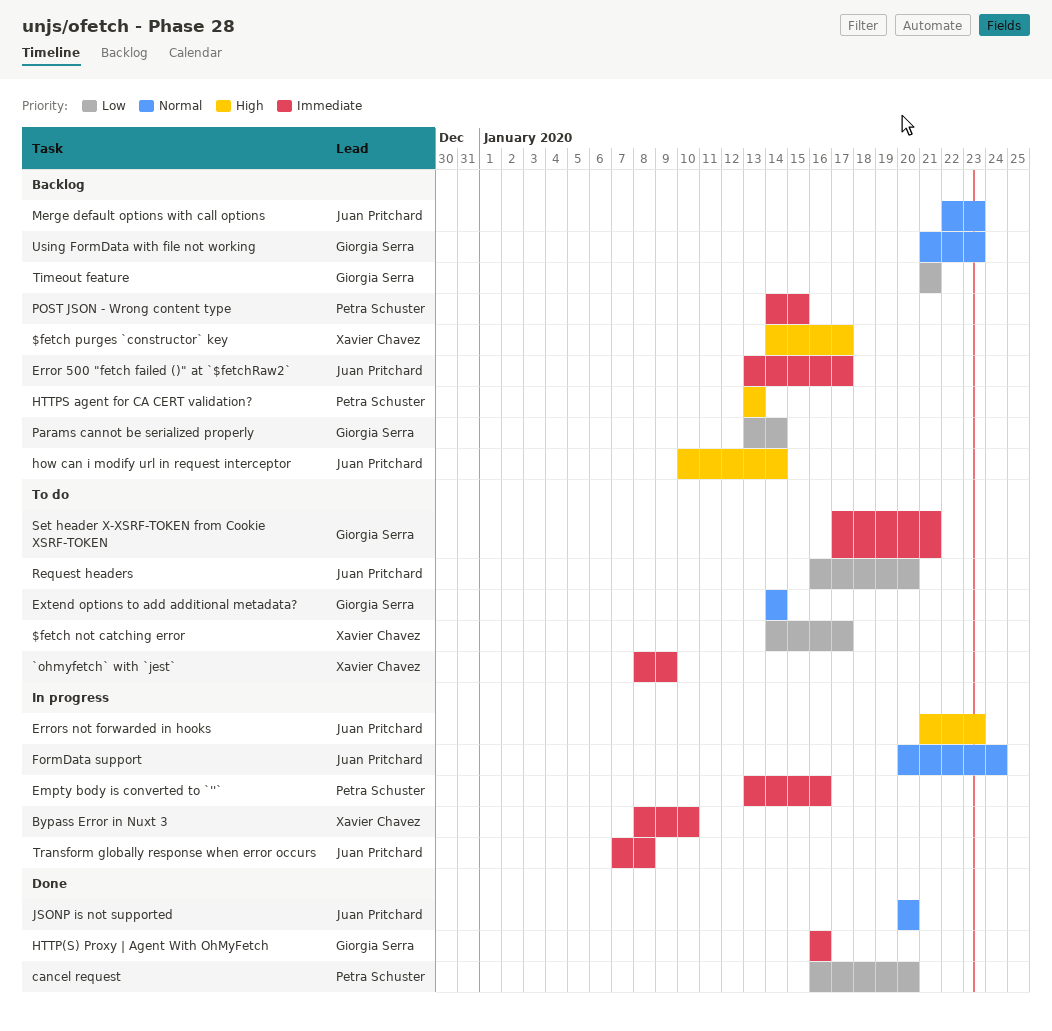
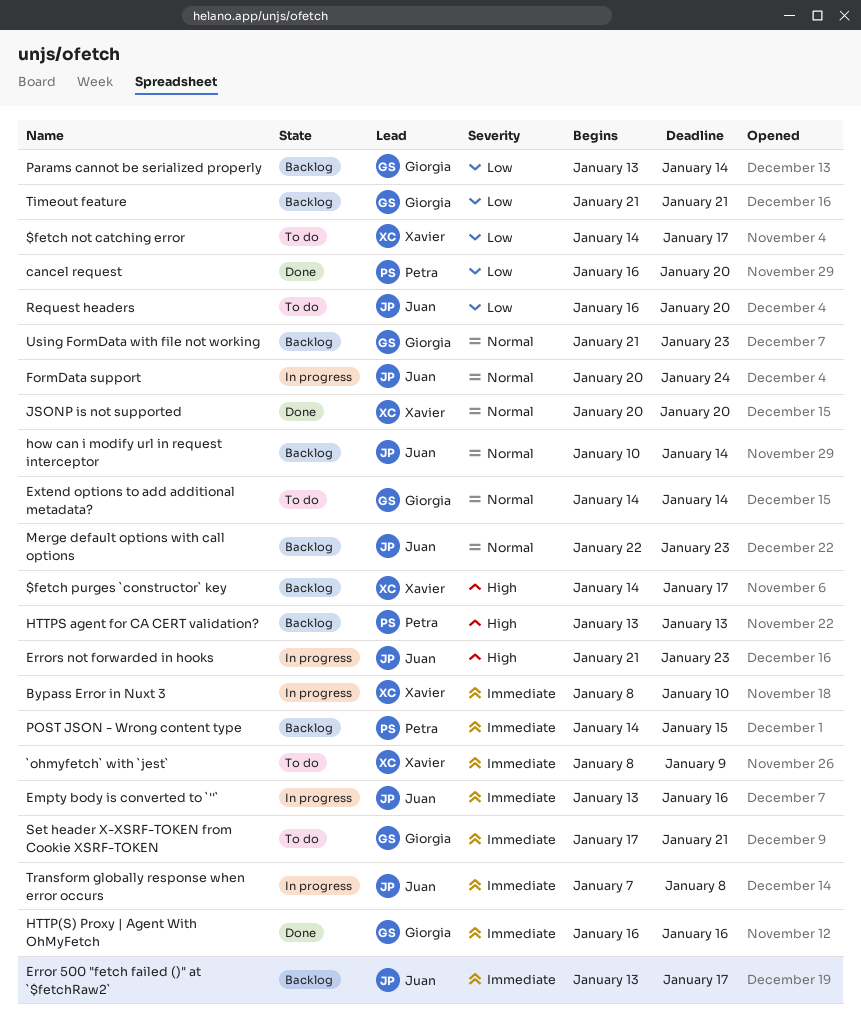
Empty body is converted to `''`, owner: Petra Schuster -> Juan Pritchard
how can i modify url in request interceptor, priority: High -> Normal
JSONP is not supported, owner: Juan Pritchard -> Xavier Chavez

